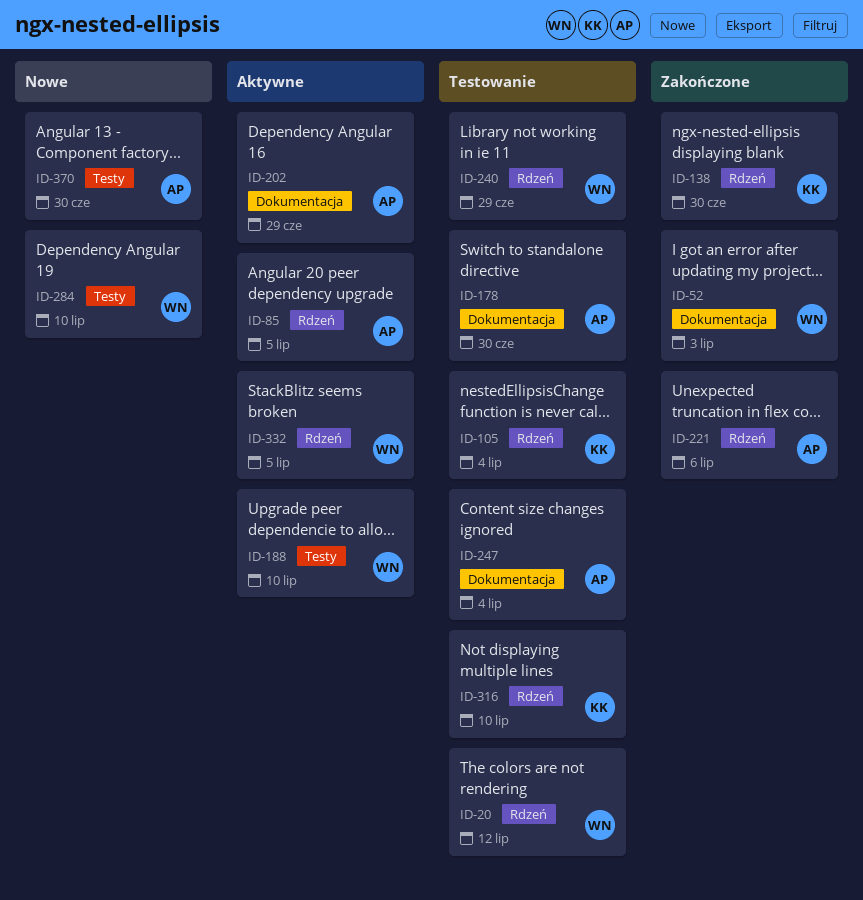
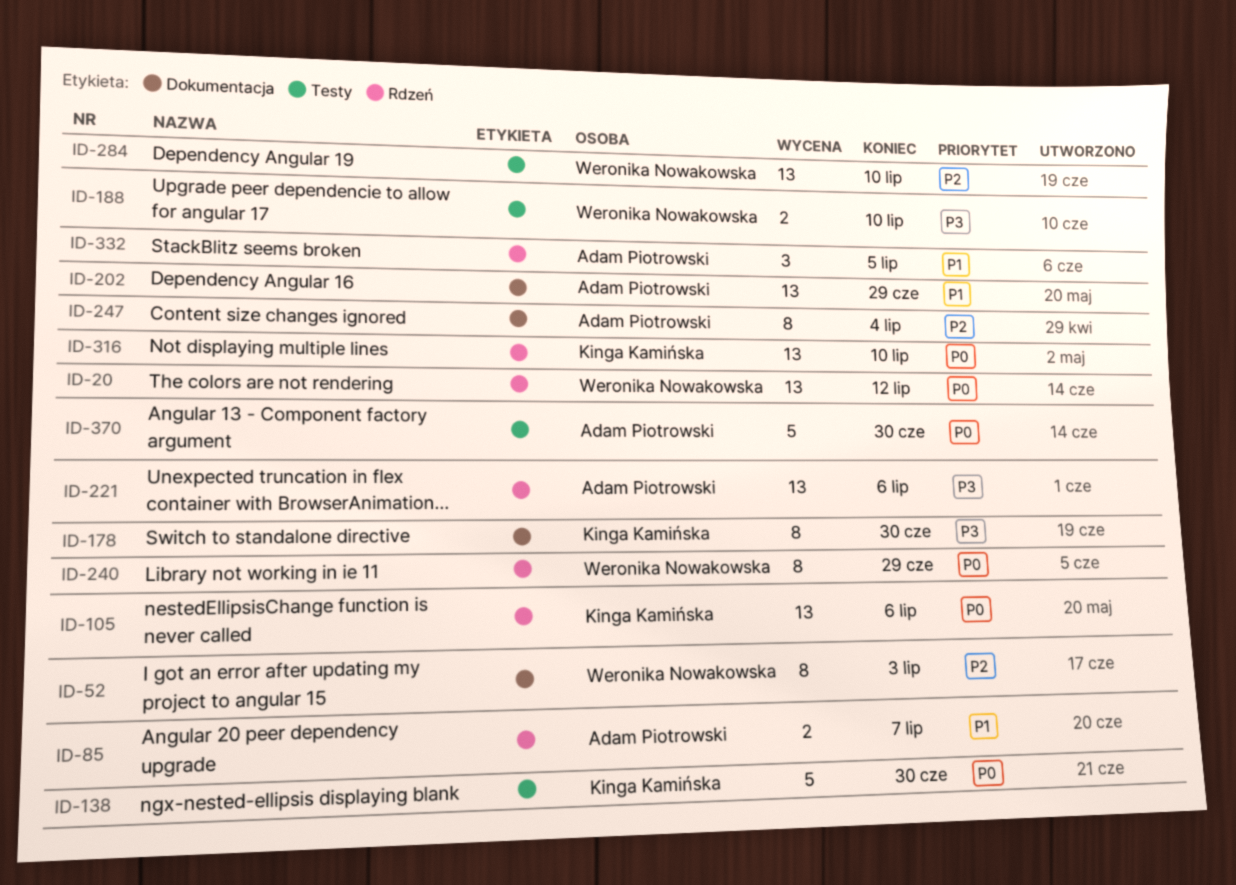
ID-85, due: Jul 5 -> Jul 7
ID-105, due: Jul 4 -> Jul 6
ID-138, label: Rdzeń -> Testy
ID-178, owner: Adam Piotrowski -> Kinga Kamińska
ID-332, owner: Weronika Nowakowska -> Adam Piotrowski

